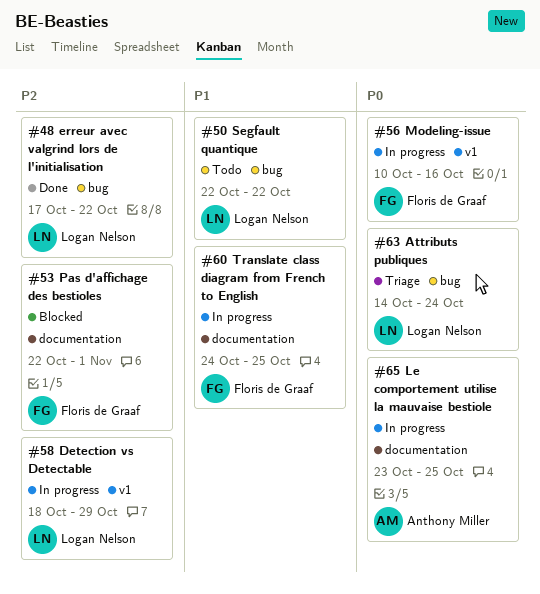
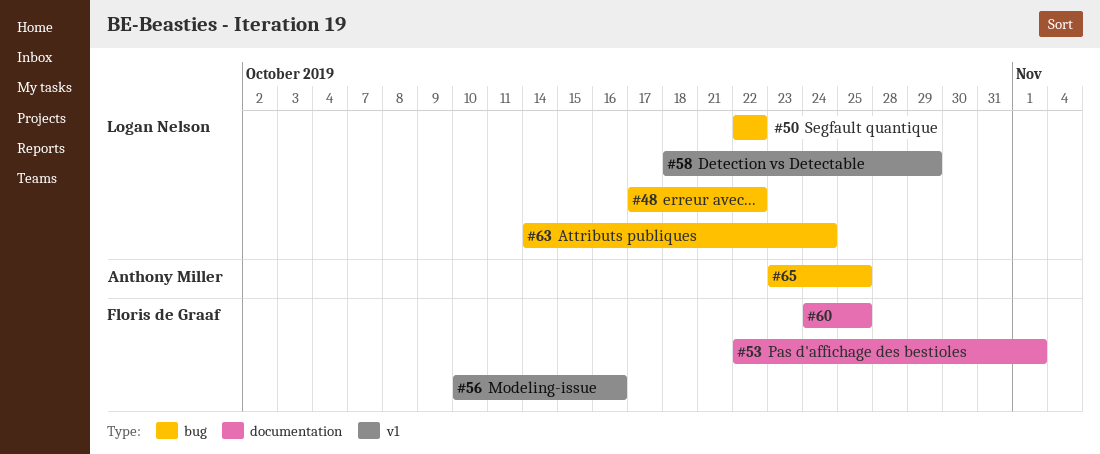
#65, label: documentation -> bug

